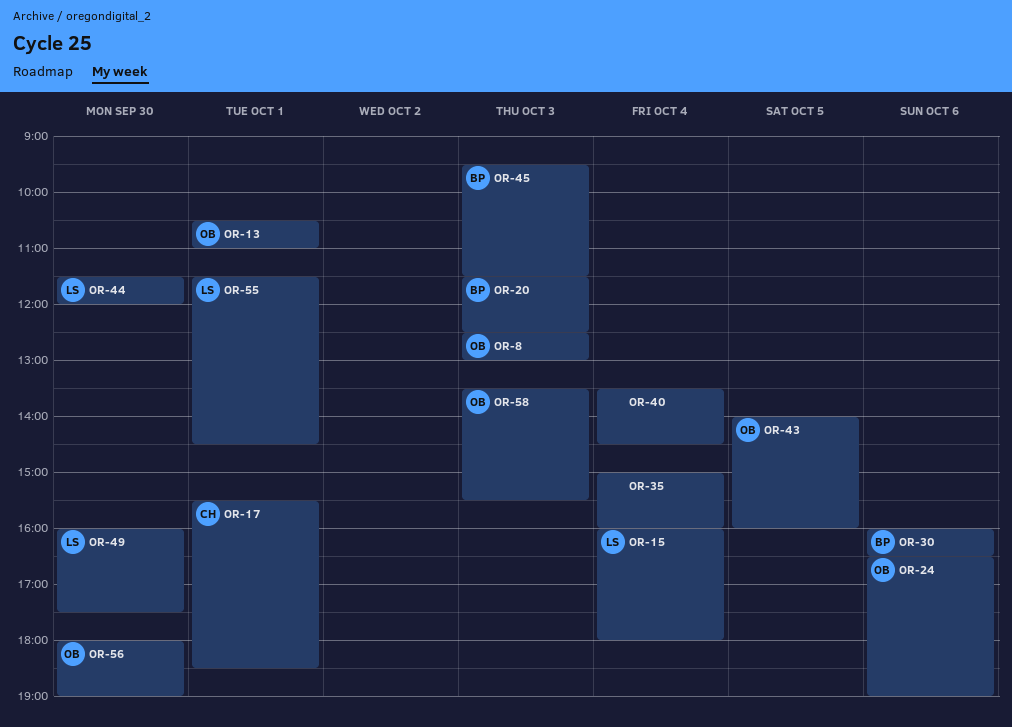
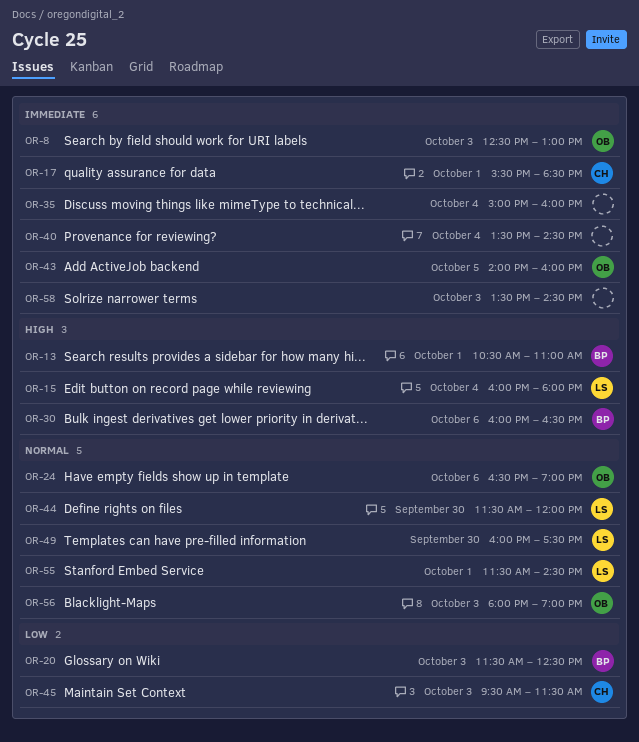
OR-13, owner: OB -> BP
OR-45, owner: BP -> CH
OR-56, day: Sep 30 -> Oct 3
OR-58, owner: OB -> none
OR-58, ends: 15:30 -> 14:30

